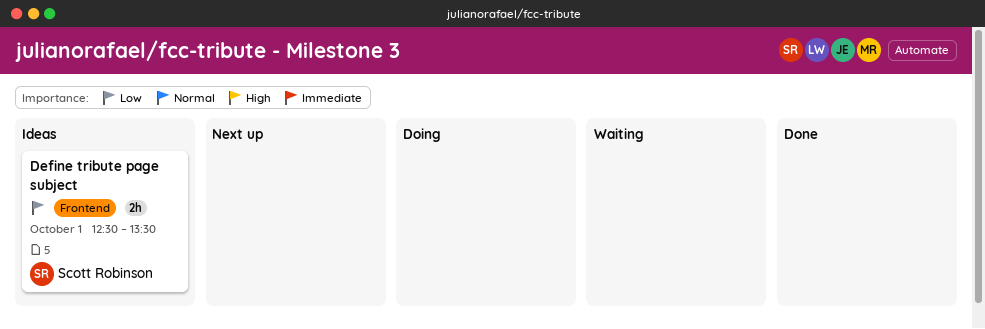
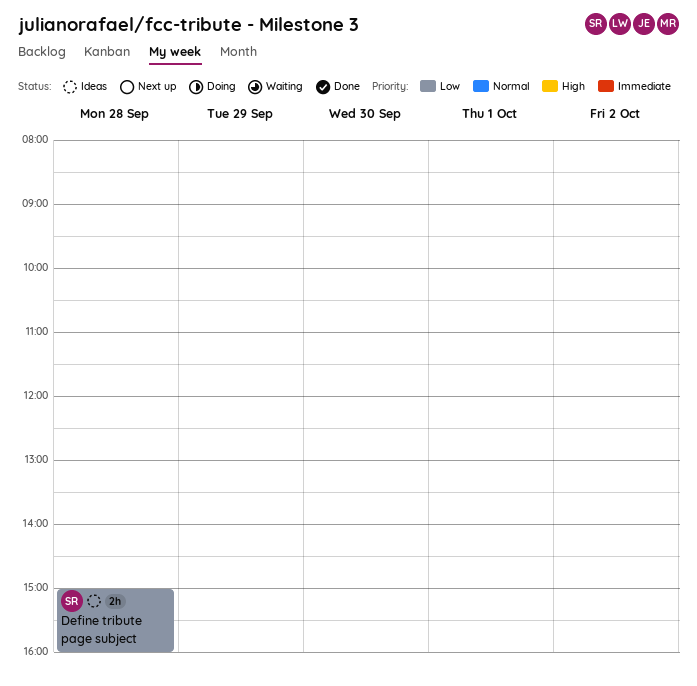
Define tribute page subject, day: Oct 1 -> Sep 28
Define tribute page subject, begins: 12:30 -> 15:00
Define tribute page subject, ends: 13:30 -> 16:00

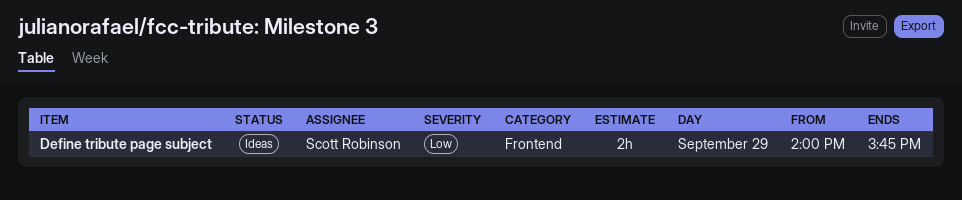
Define tribute page subject, day: Sep 28 -> Sep 29
Define tribute page subject, begins: 15:00 -> 14:00
Define tribute page subject, ends: 16:00 -> 15:45

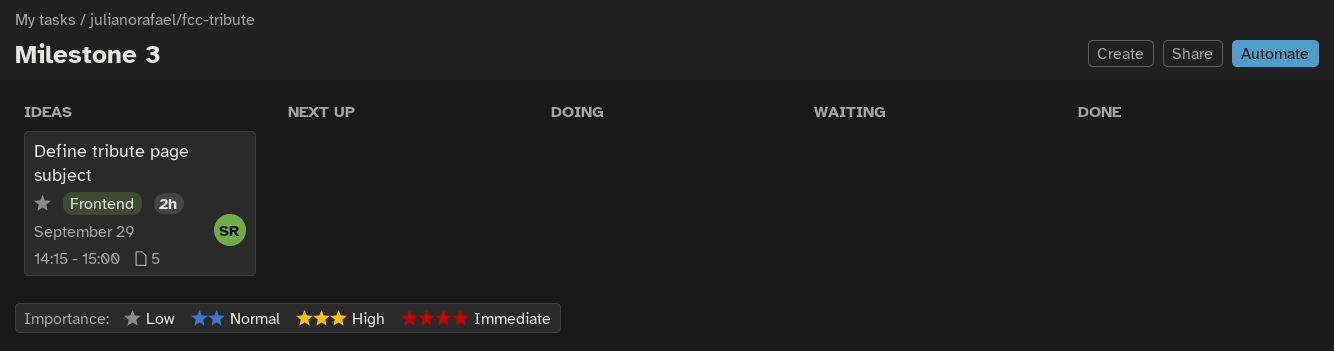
Define tribute page subject, begins: 14:00 -> 14:15
Define tribute page subject, ends: 15:45 -> 15:00

